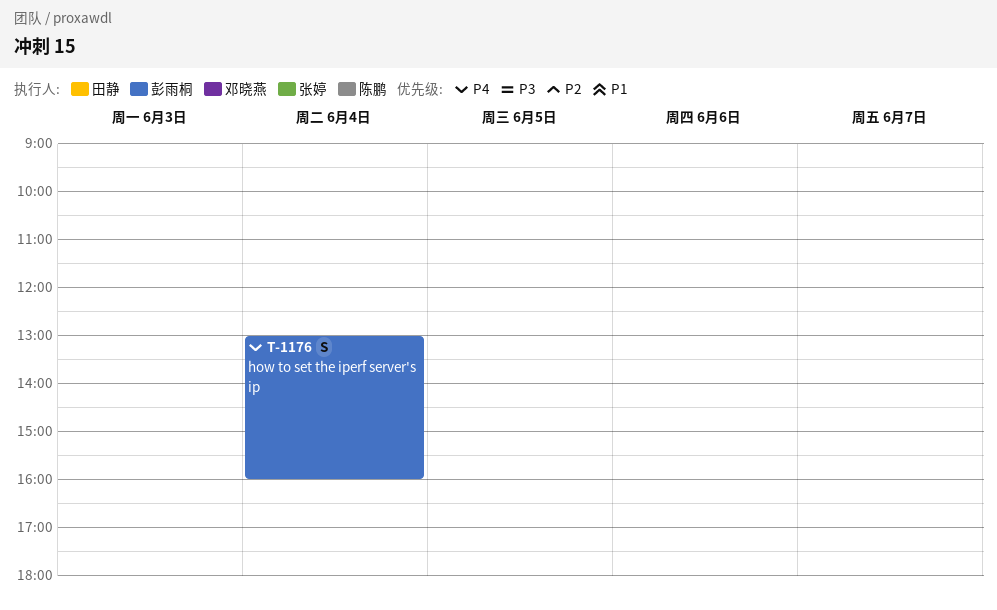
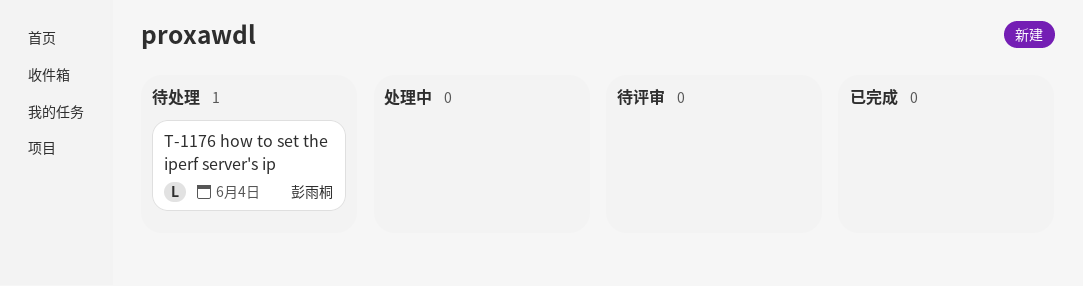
T-1176, estimate: S -> L

